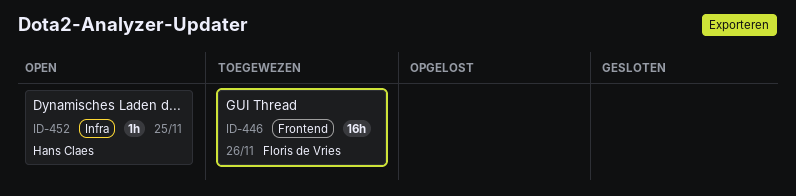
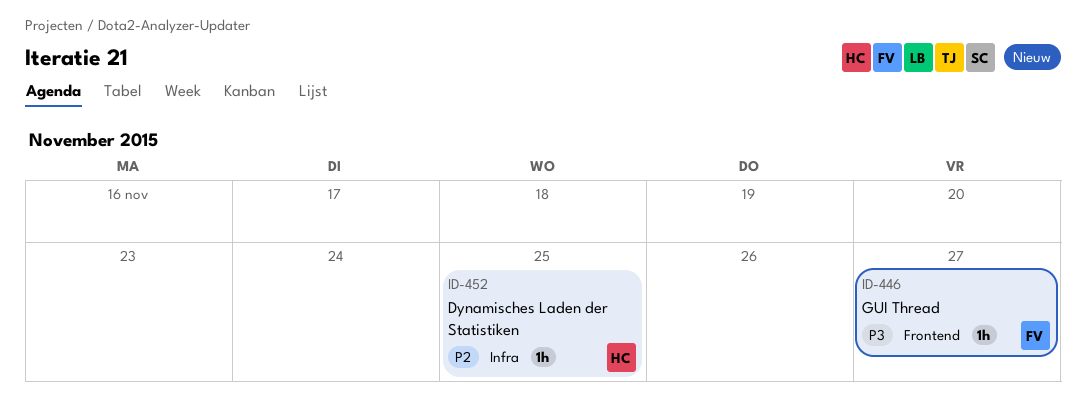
ID-446, estimate: 16h -> 1h
ID-446, due: Nov 26 -> Nov 27

